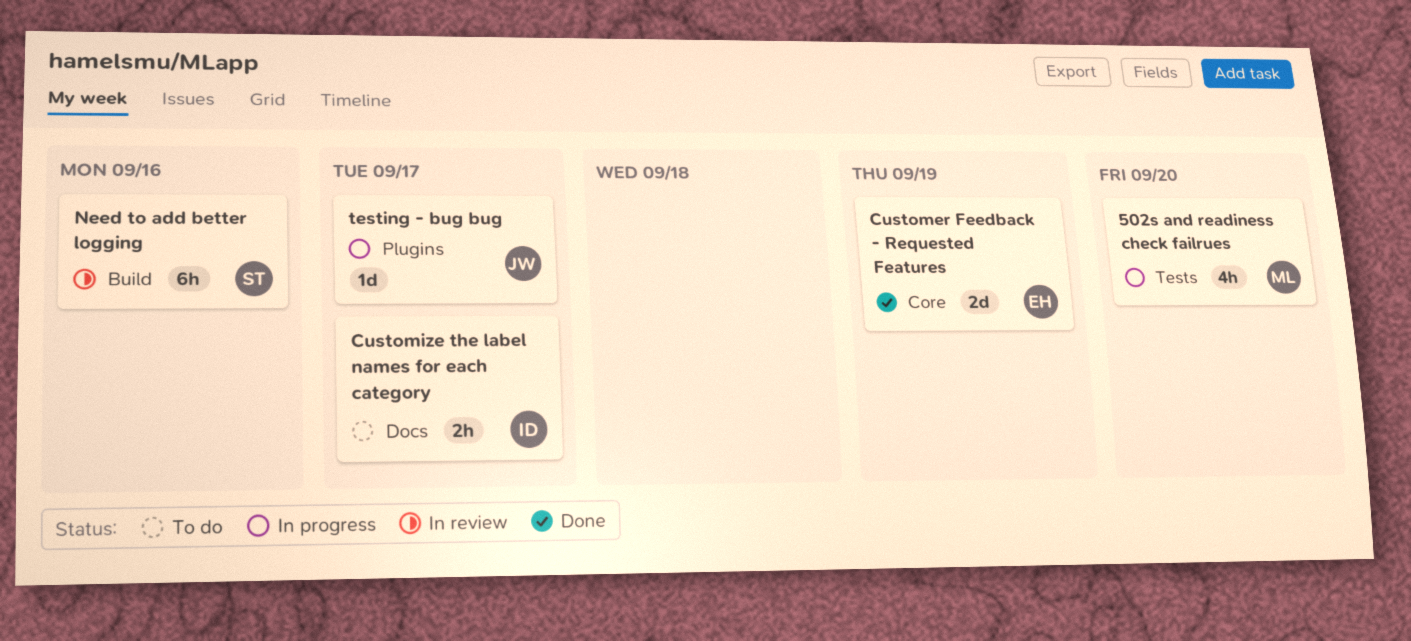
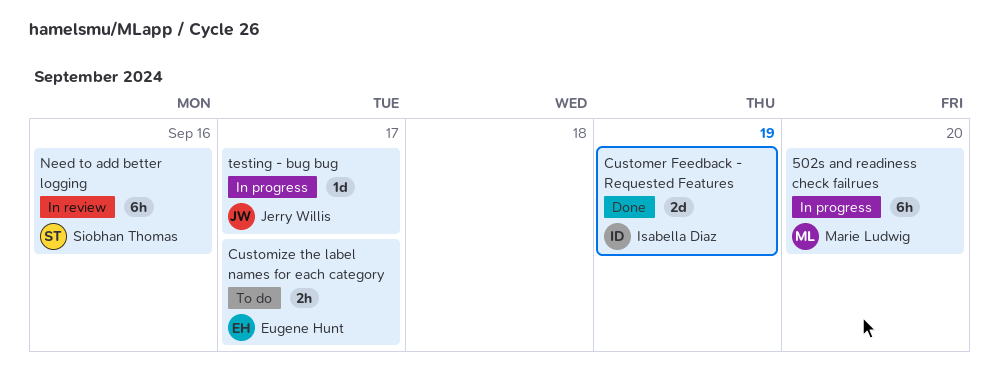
502s and readiness check failrues, estimate: 4h -> 6h
Customer Feedback - Requested Features, owner: Eugene Hunt -> Isabella Diaz
Customize the label names for each category, owner: Isabella Diaz -> Eugene Hunt

